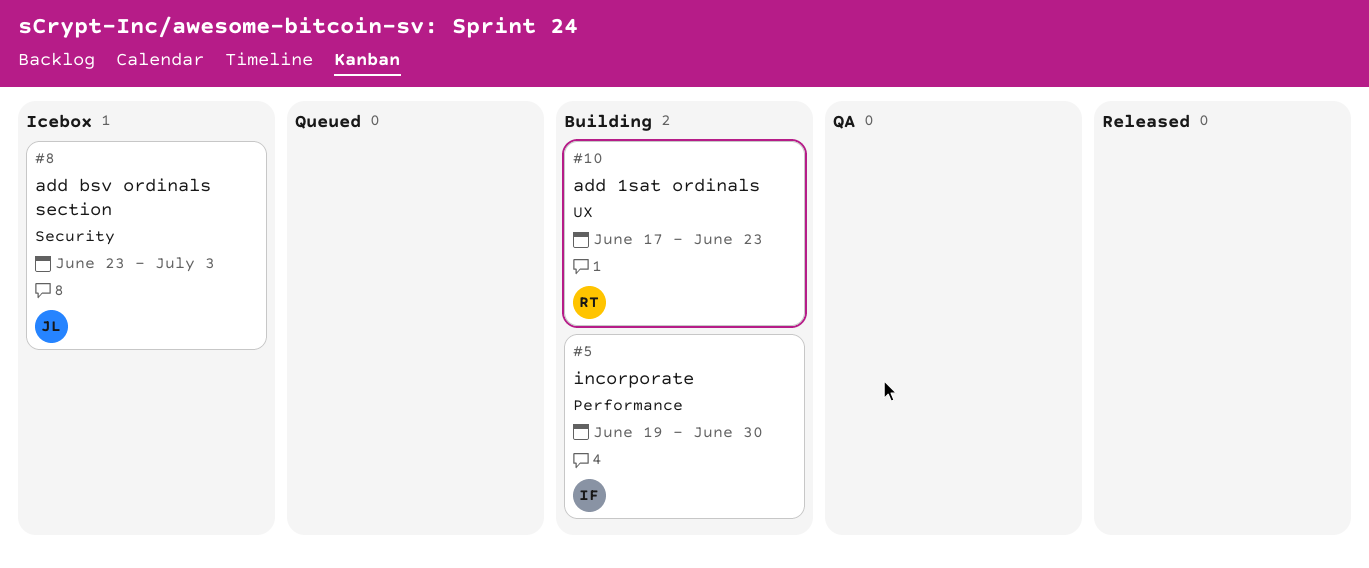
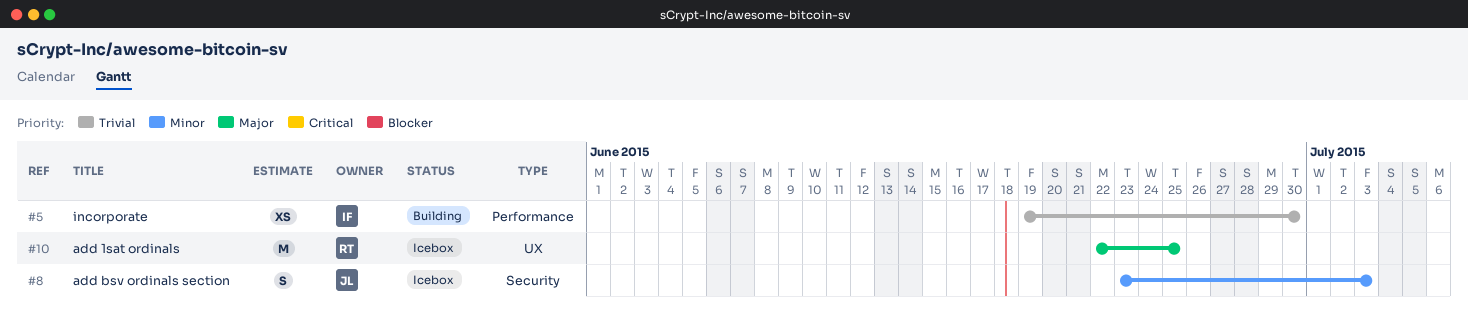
#10, status: Building -> Icebox
#10, start: Jun 17 -> Jun 22
#10, due: Jun 23 -> Jun 25

